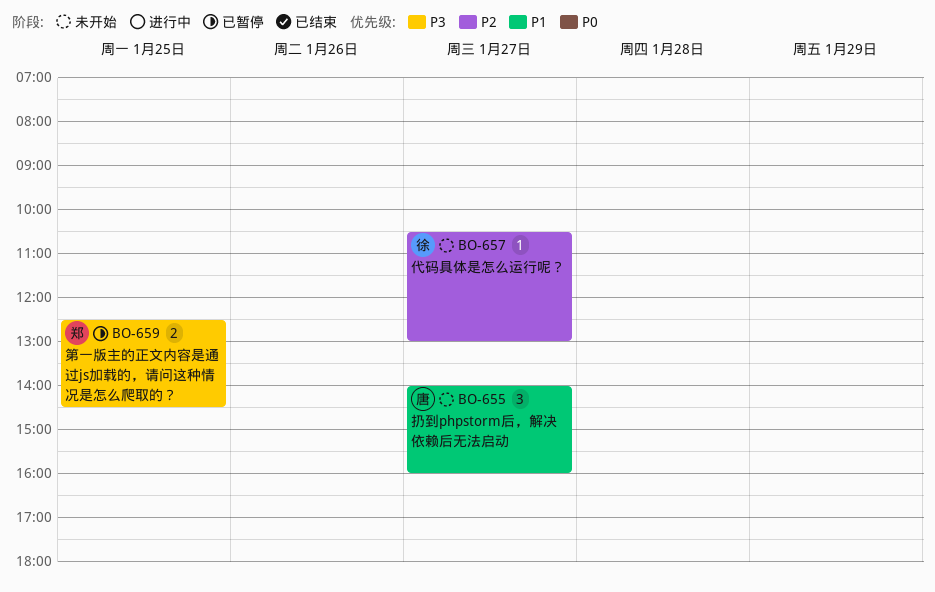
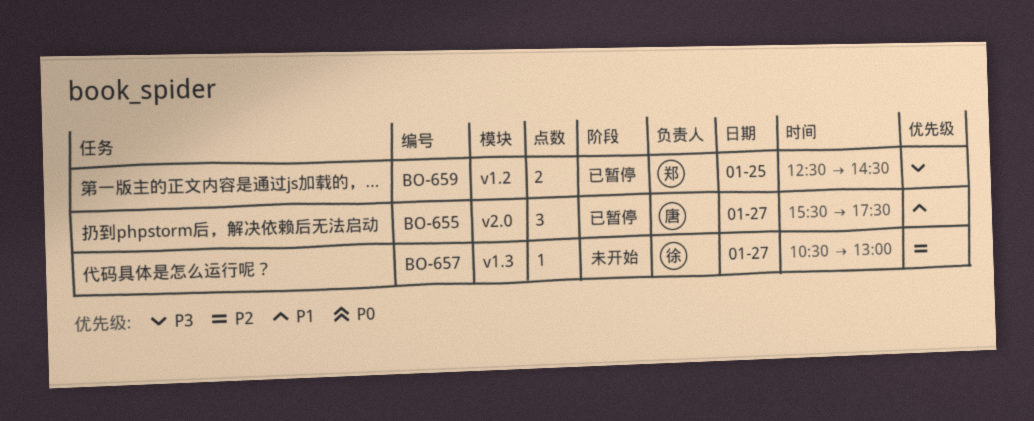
BO-655, status: 未开始 -> 已暂停
BO-655, begins: 14:00 -> 15:30
BO-655, ends: 16:00 -> 17:30

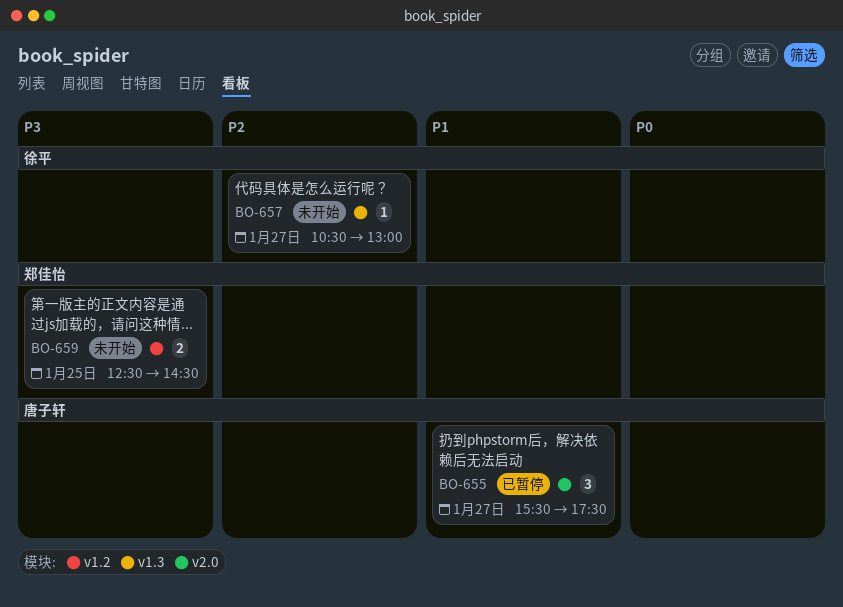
BO-659, status: 已暂停 -> 未开始

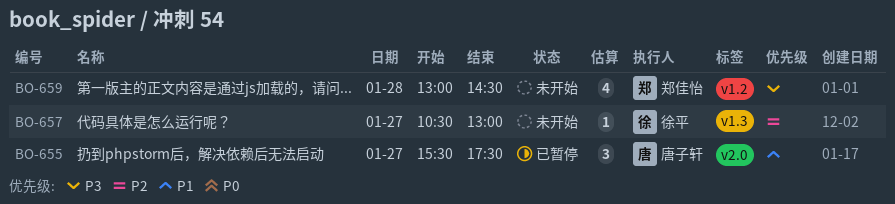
BO-659, estimate: 2 -> 4
BO-659, day: Jan 25 -> Jan 28
BO-659, begins: 12:30 -> 13:00

